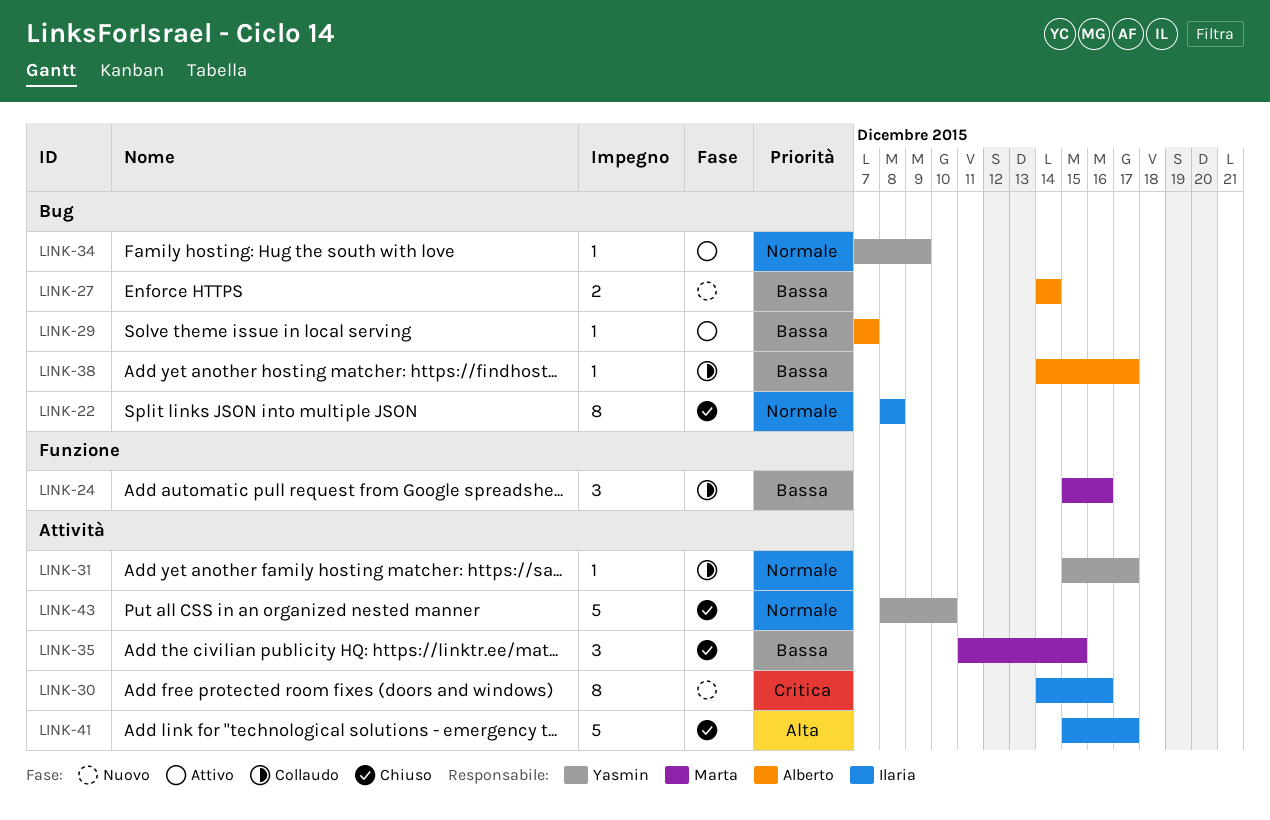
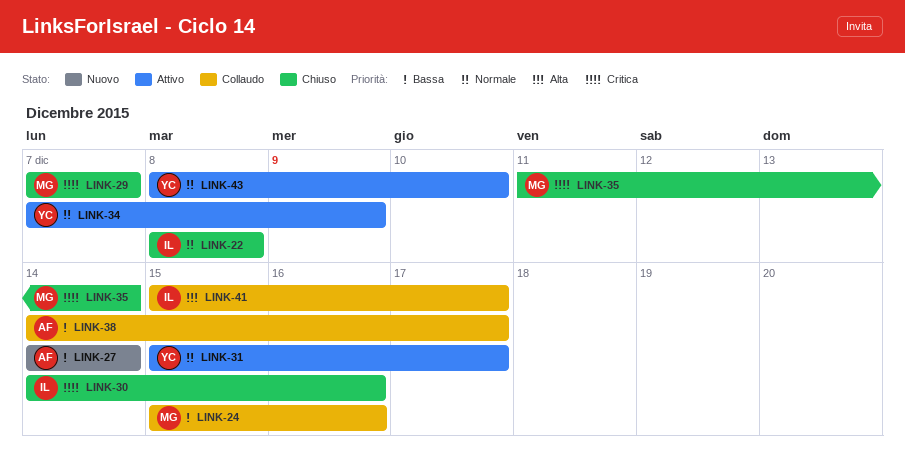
LINK-29, status: Attivo -> Chiuso
LINK-29, owner: Alberto -> Marta
LINK-29, priority: Bassa -> Critica
LINK-30, status: Nuovo -> Chiuso
LINK-31, status: Collaudo -> Attivo
LINK-35, priority: Bassa -> Critica
LINK-35, due: Dec 15 -> Dec 14
LINK-41, status: Chiuso -> Collaudo
LINK-43, status: Chiuso -> Attivo

